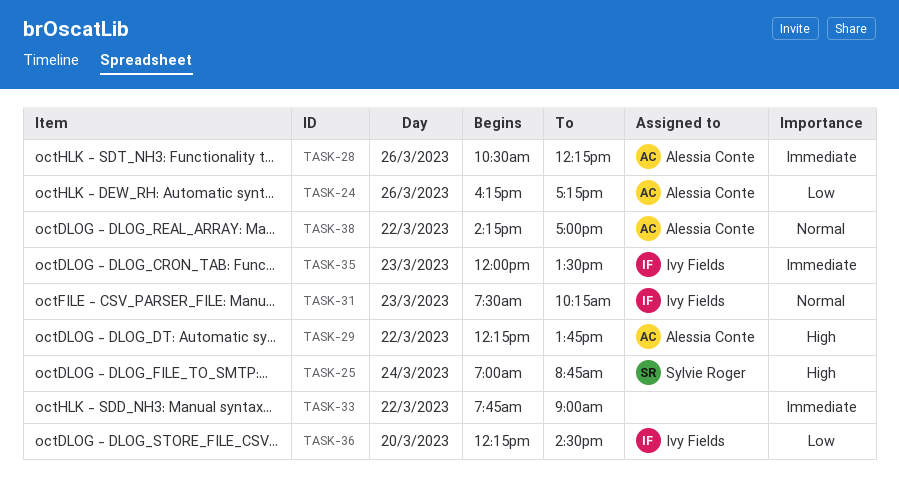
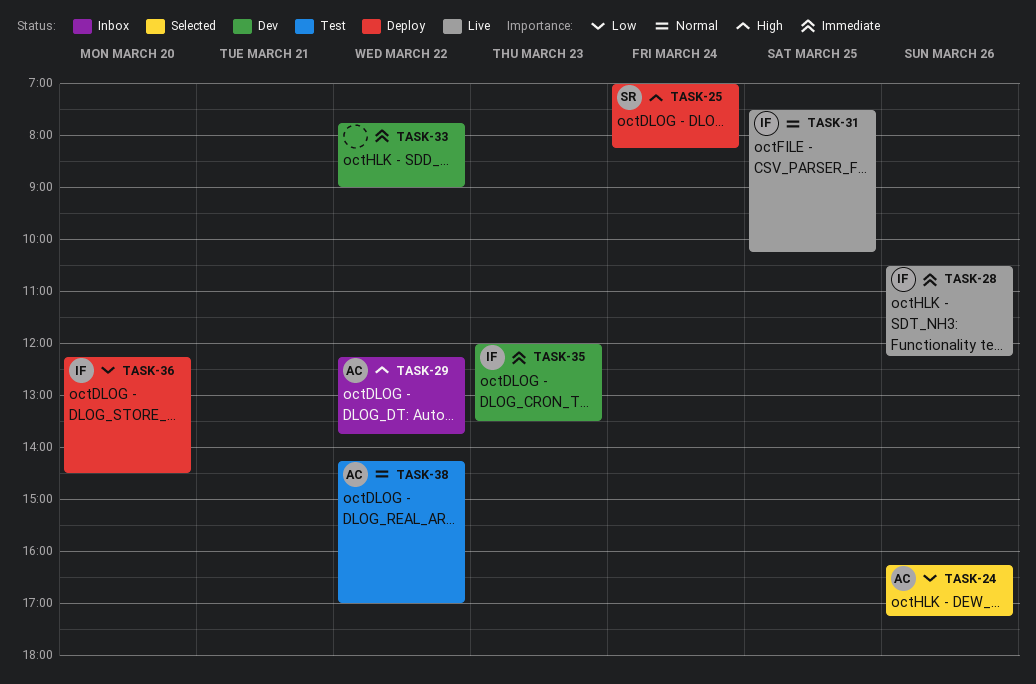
TASK-25, ends: 08:45 -> 08:15
TASK-28, owner: Alessia Conte -> Ivy Fields
TASK-31, day: Mar 23 -> Mar 25

